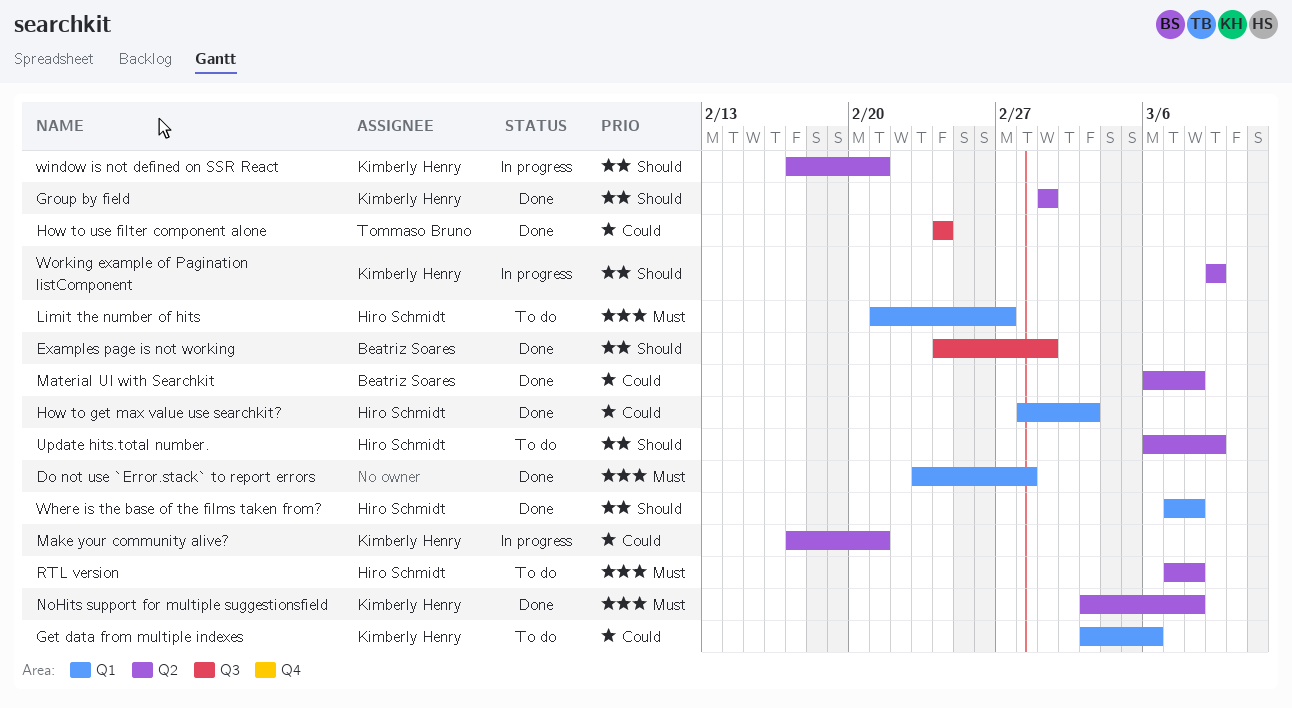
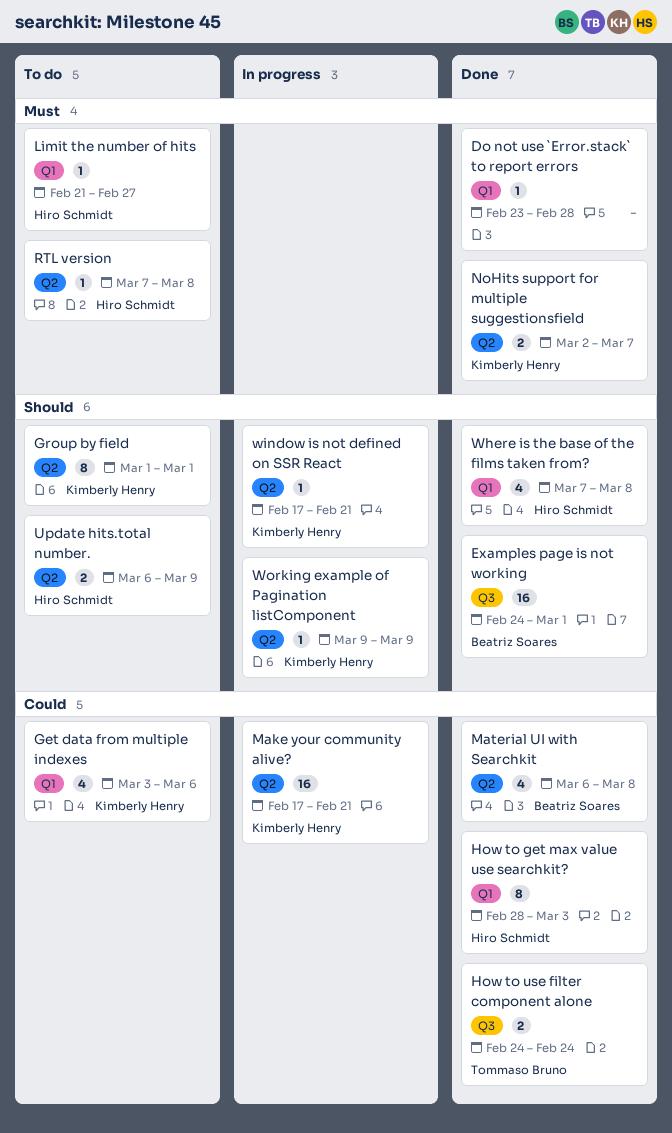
Group by field, status: Done -> To do
NoHits support for multiple suggestionsfield, start: Mar 3 -> Mar 2
NoHits support for multiple suggestionsfield, due: Mar 8 -> Mar 7

